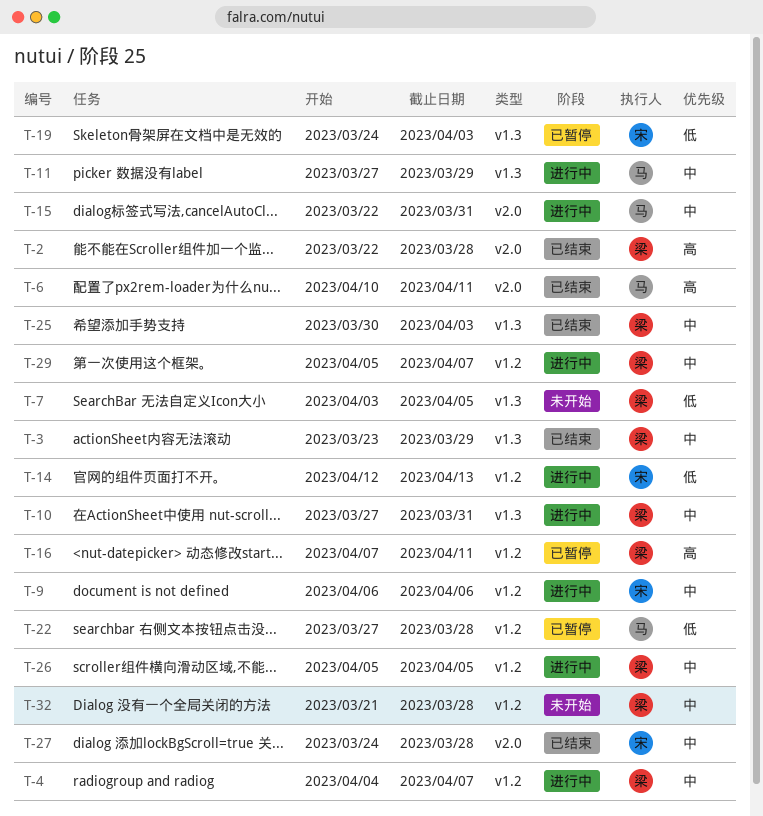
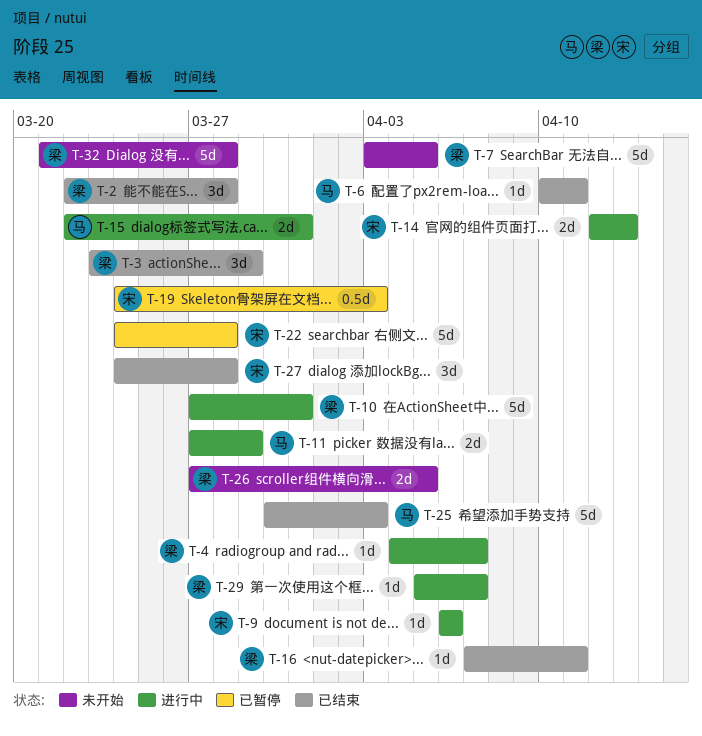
T-16, status: 已暂停 -> 已结束
T-22, owner: 马 -> 宋
T-22, start: Mar 27 -> Mar 24
T-25, owner: 梁 -> 马
T-26, status: 进行中 -> 未开始
T-26, start: Apr 5 -> Mar 27

